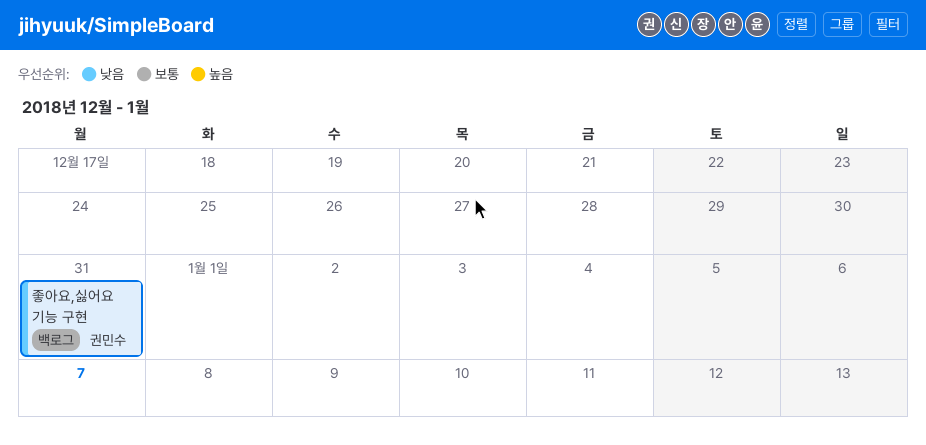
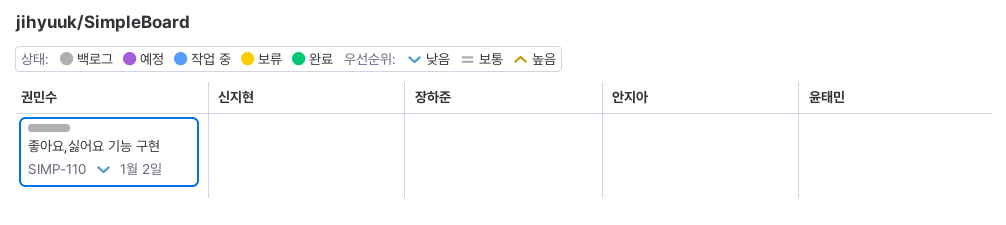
좋아요,싫어요 기능 구현, due: Dec 31 -> Jan 2

